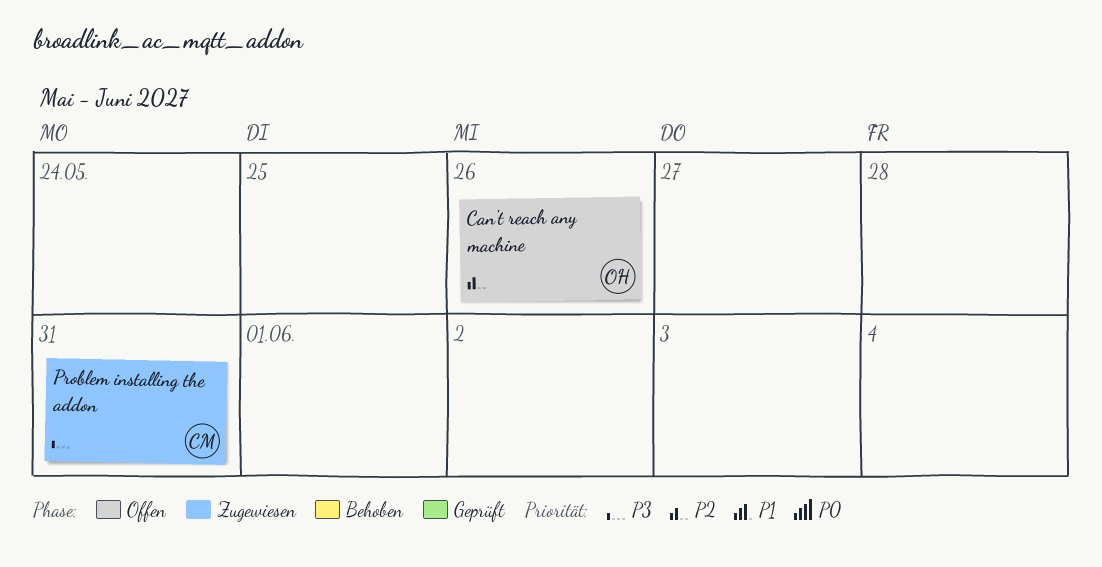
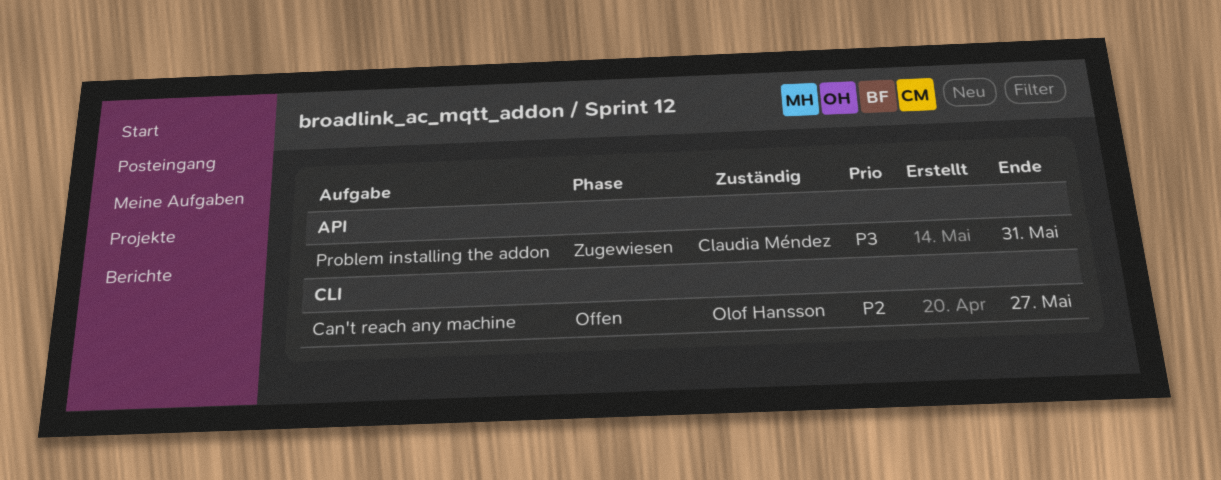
Can't reach any machine, due: May 26 -> May 27

